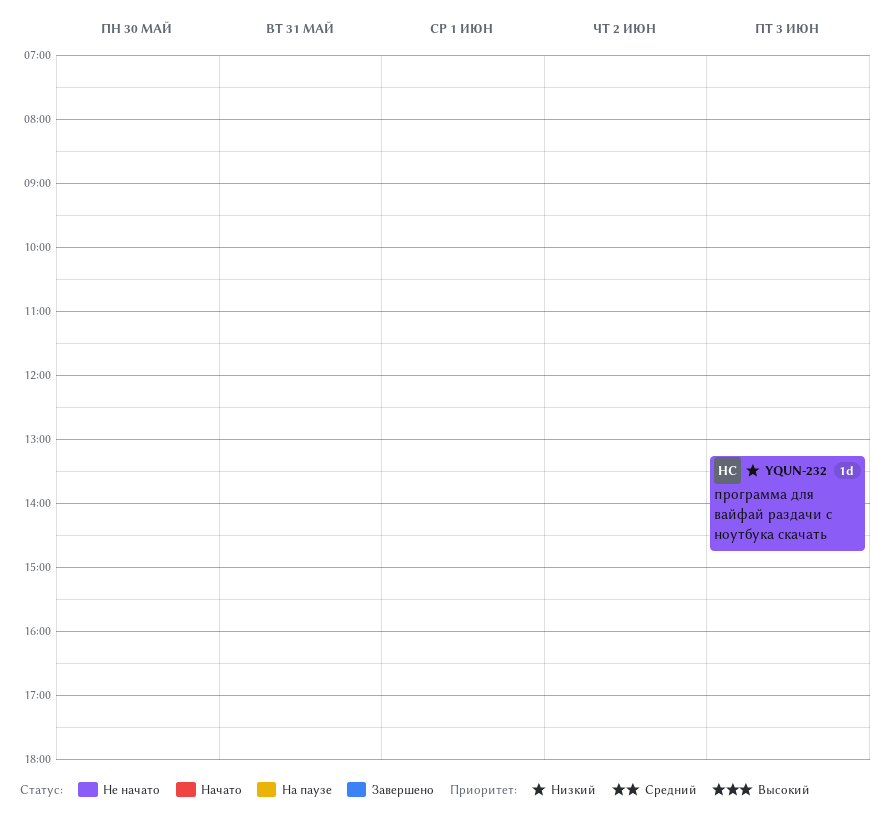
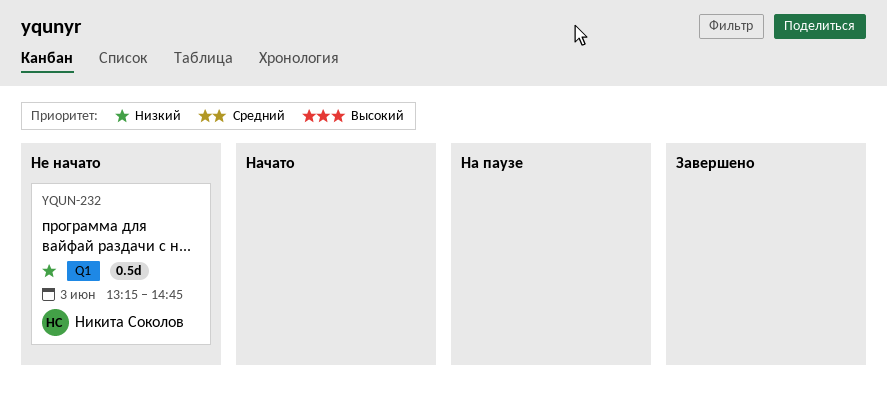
YQUN-232, estimate: 1d -> 0.5d

